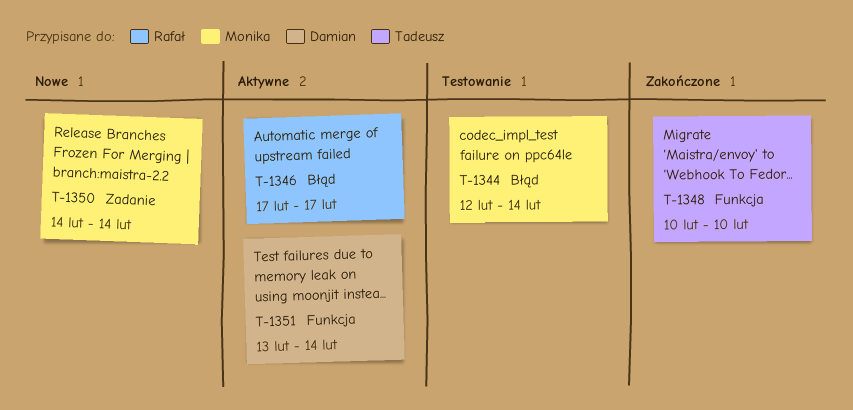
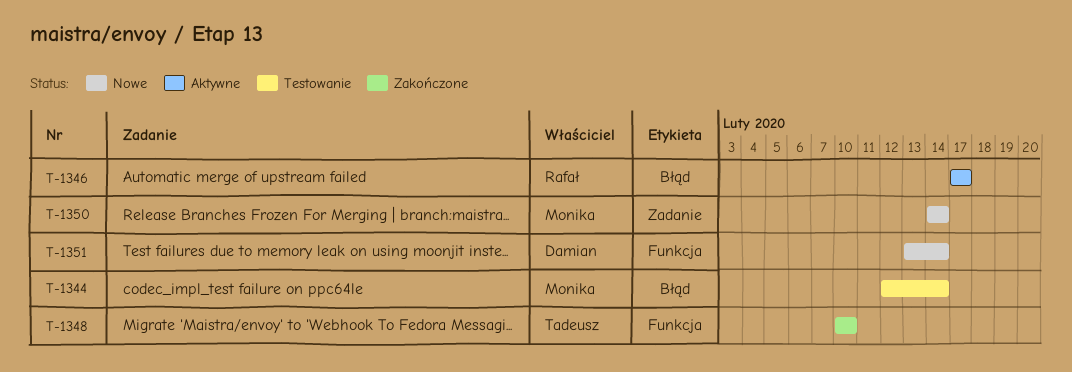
T-1351, status: Aktywne -> Nowe

